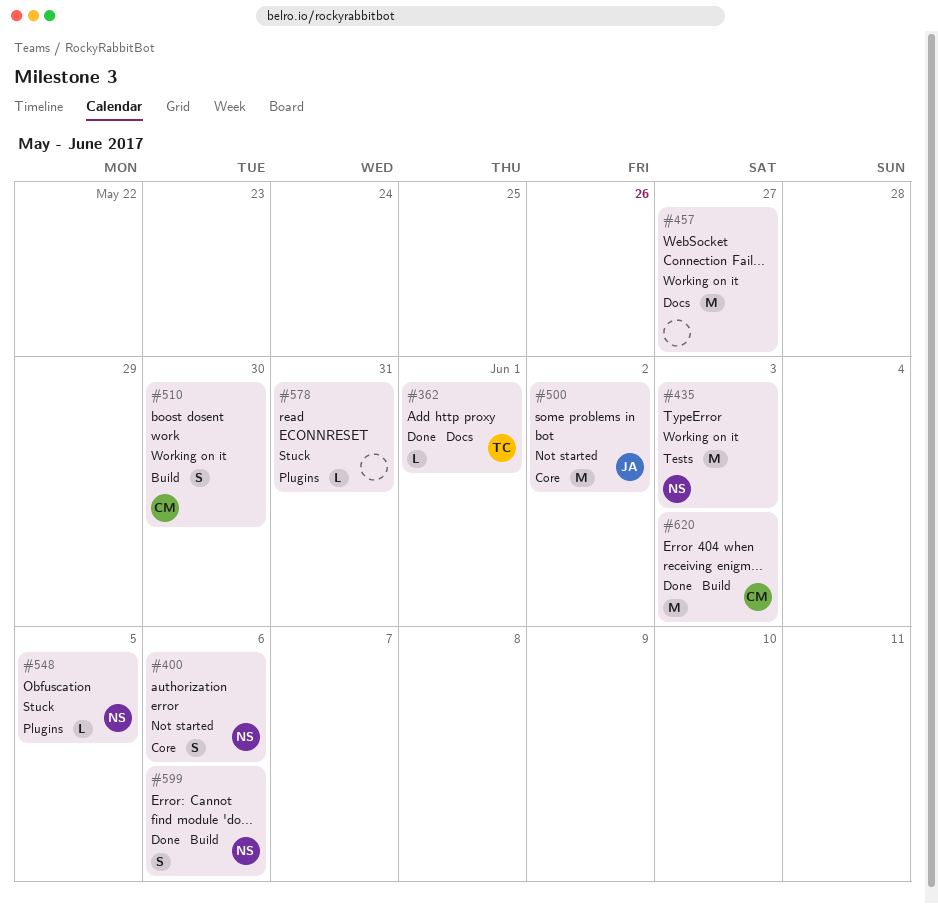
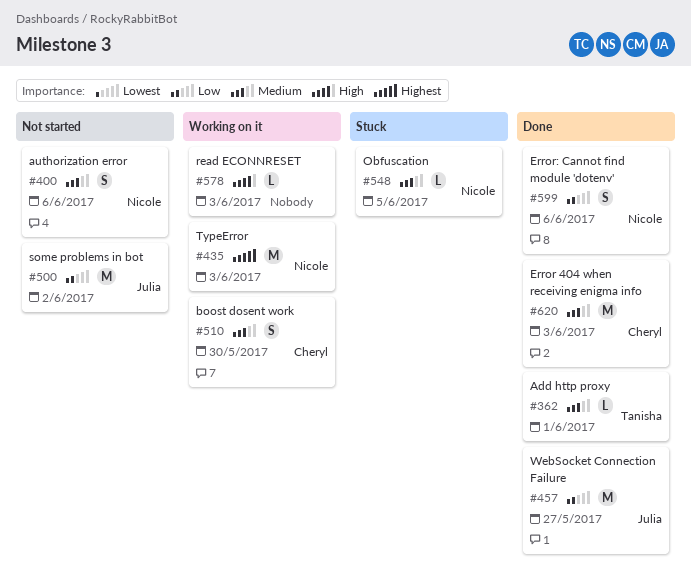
#457, status: Working on it -> Done
#457, owner: none -> Julia
#578, status: Stuck -> Working on it
#578, due: May 31 -> Jun 3

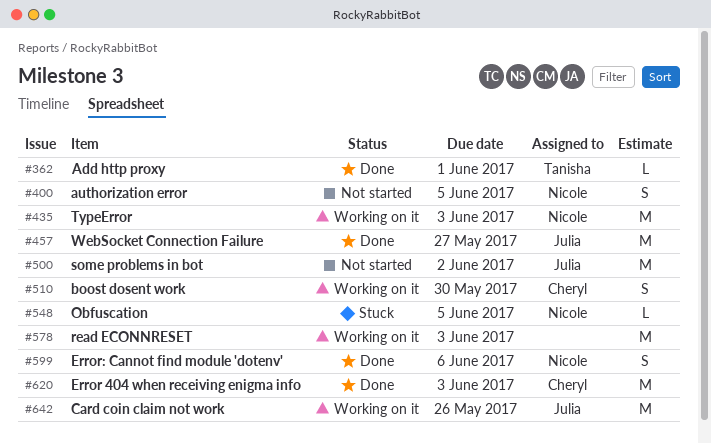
#400, due: Jun 6 -> Jun 5
#578, estimate: L -> M
#642: none -> present

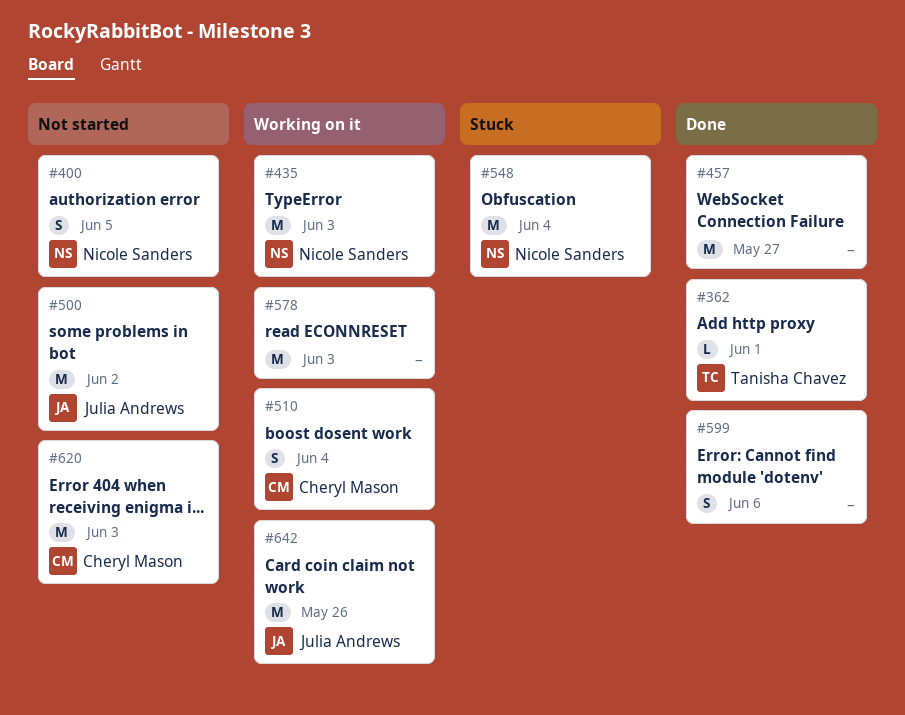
#457, owner: Julia Andrews -> none
#510, due: May 30 -> Jun 4
#548, estimate: L -> M
#548, due: Jun 5 -> Jun 4
#599, owner: Nicole Sanders -> none
#620, status: Done -> Not started

